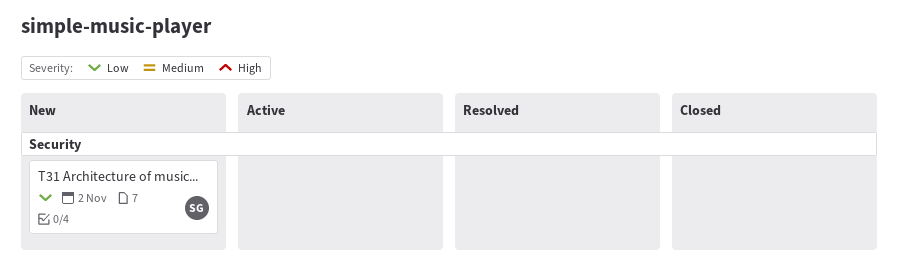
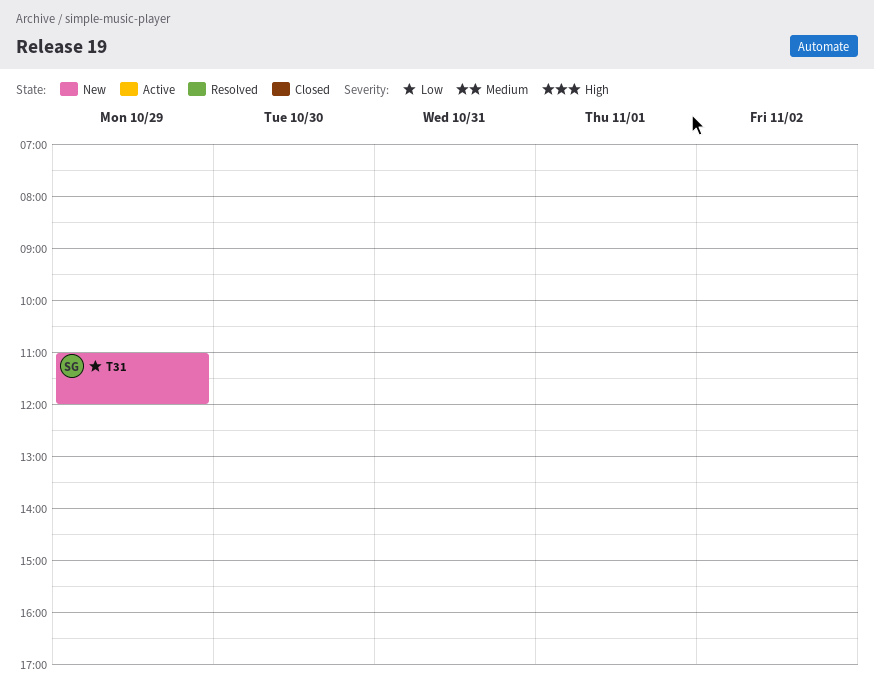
T31, day: Nov 2 -> Oct 29

